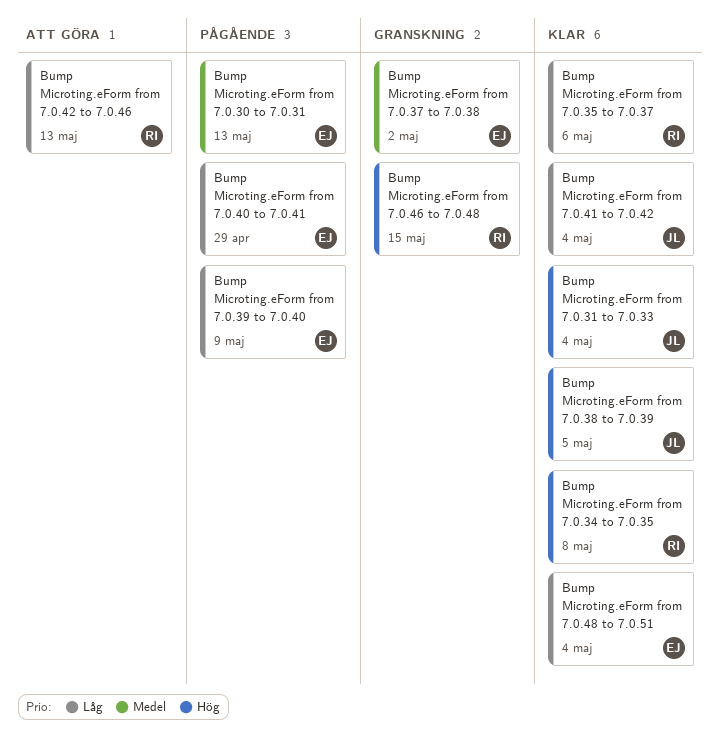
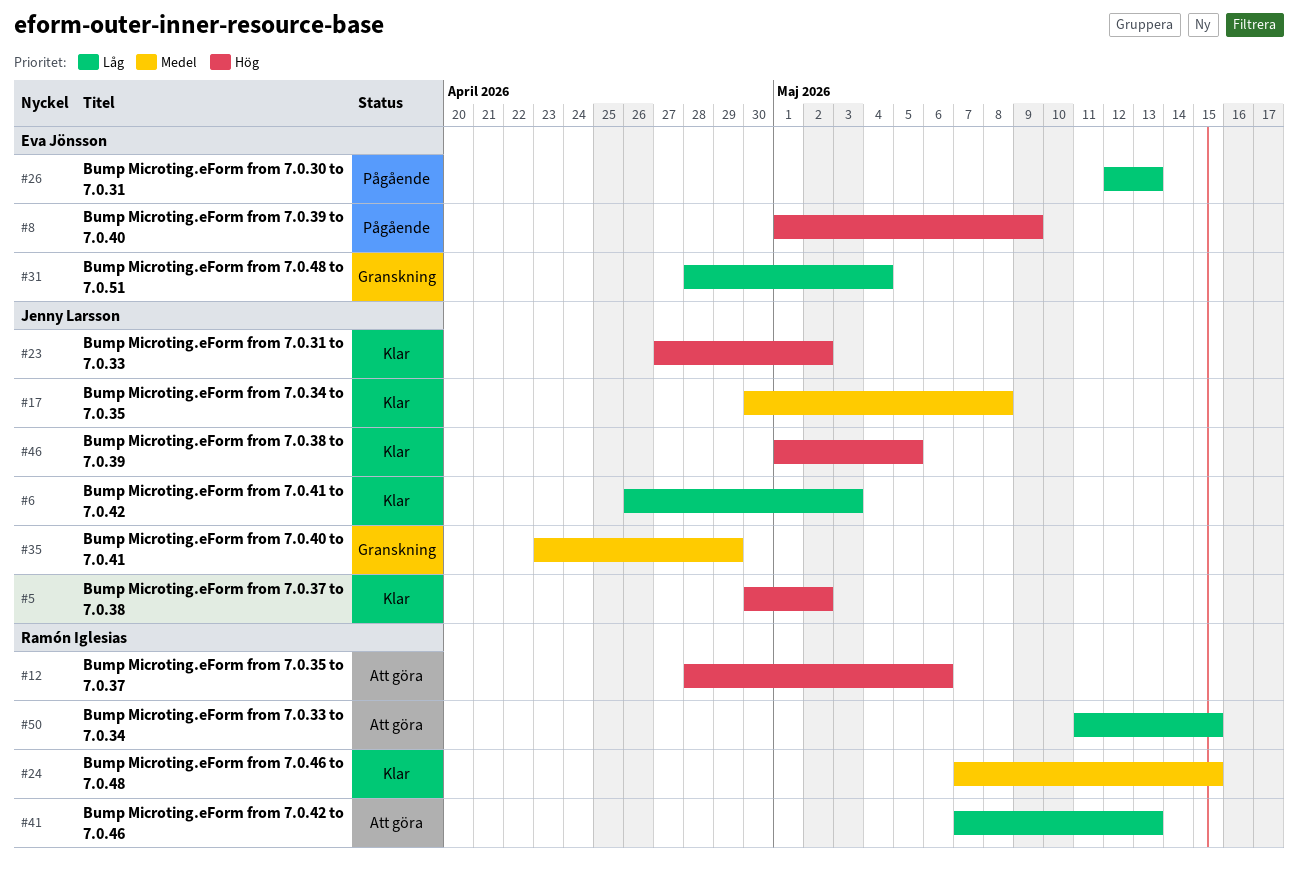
Bump Microting.eForm from 7.0.30 to 7.0.31, priority: Medel -> Låg
Bump Microting.eForm from 7.0.31 to 7.0.33, due: May 4 -> May 2
Bump Microting.eForm from 7.0.33 to 7.0.34: none -> present
Bump Microting.eForm from 7.0.34 to 7.0.35, owner: Ramón Iglesias -> Jenny Larsson
Bump Microting.eForm from 7.0.34 to 7.0.35, priority: Hög -> Medel
Bump Microting.eForm from 7.0.35 to 7.0.37, status: Klar -> Att göra
Bump Microting.eForm from 7.0.35 to 7.0.37, priority: Låg -> Hög
Bump Microting.eForm from 7.0.37 to 7.0.38, status: Granskning -> Klar
Bump Microting.eForm from 7.0.37 to 7.0.38, owner: Eva Jönsson -> Jenny Larsson
Bump Microting.eForm from 7.0.37 to 7.0.38, priority: Medel -> Hög
Bump Microting.eForm from 7.0.39 to 7.0.40, priority: Låg -> Hög
Bump Microting.eForm from 7.0.40 to 7.0.41, status: Pågående -> Granskning
Bump Microting.eForm from 7.0.40 to 7.0.41, owner: Eva Jönsson -> Jenny Larsson
Bump Microting.eForm from 7.0.40 to 7.0.41, priority: Låg -> Medel
Bump Microting.eForm from 7.0.41 to 7.0.42, due: May 4 -> May 3
Bump Microting.eForm from 7.0.46 to 7.0.48, status: Granskning -> Klar
Bump Microting.eForm from 7.0.46 to 7.0.48, priority: Hög -> Medel
Bump Microting.eForm from 7.0.48 to 7.0.51, status: Klar -> Granskning

